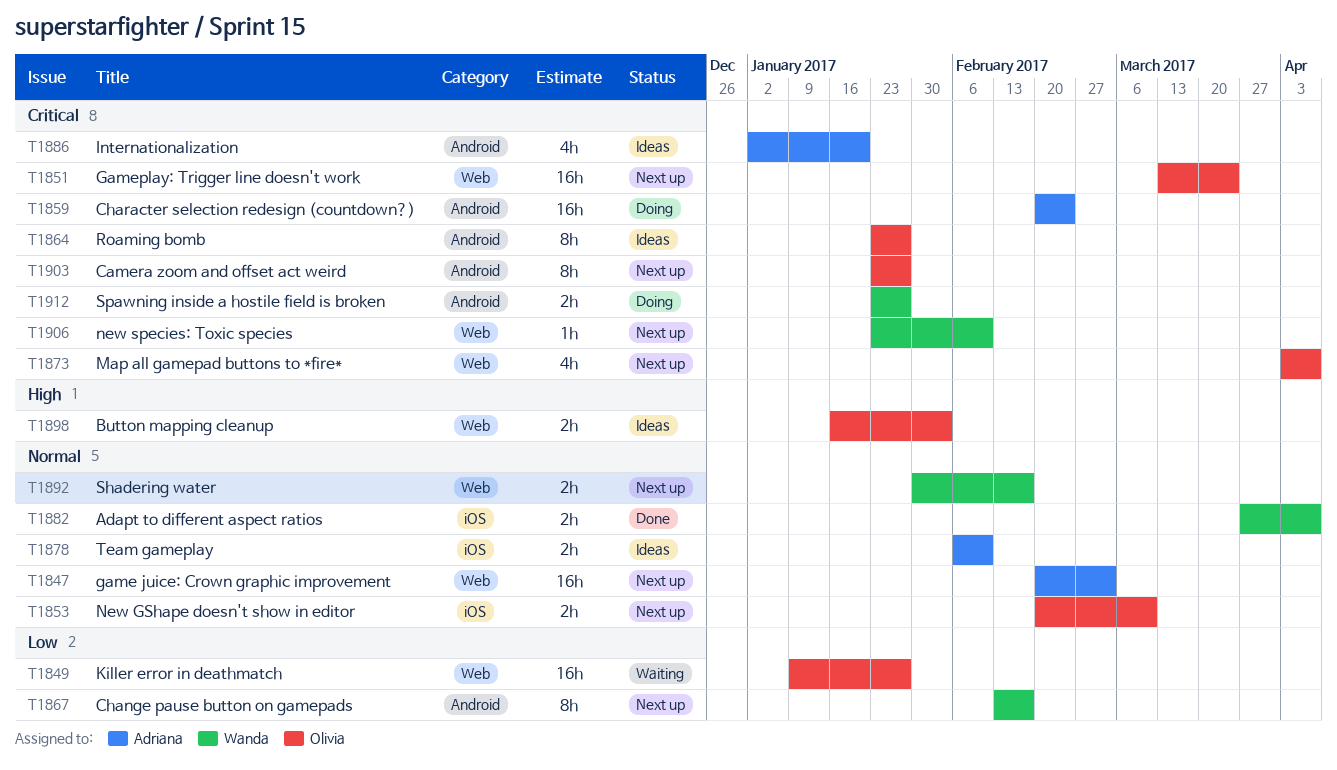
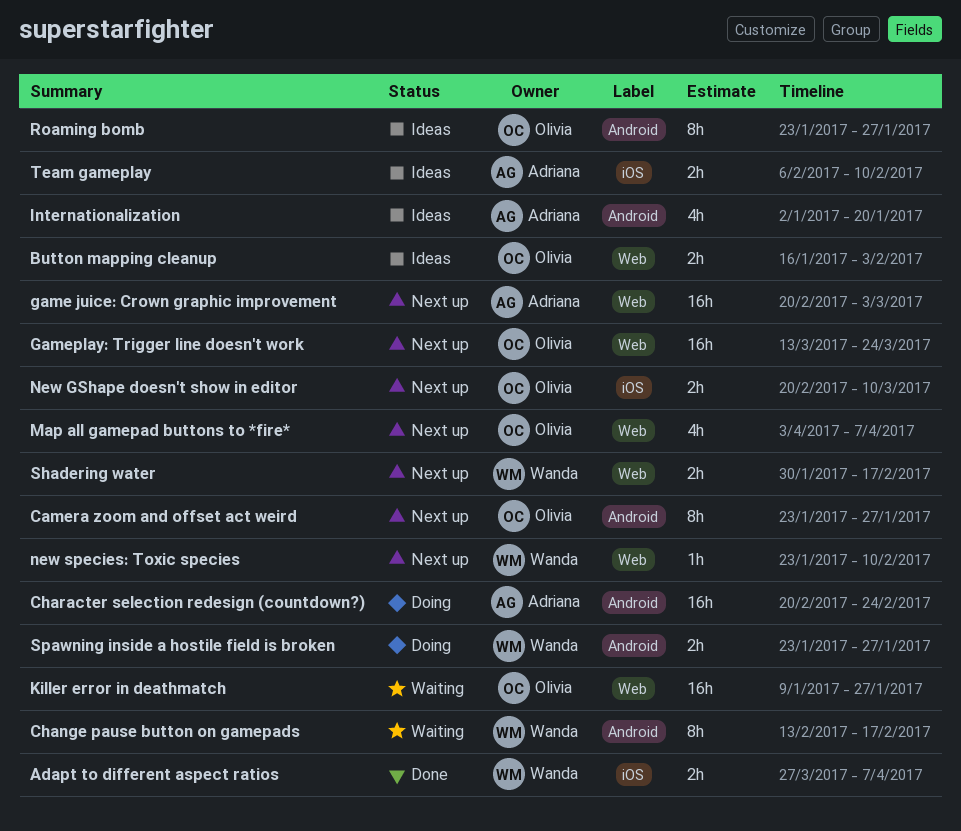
Change pause button on gamepads, status: Next up -> Waiting

